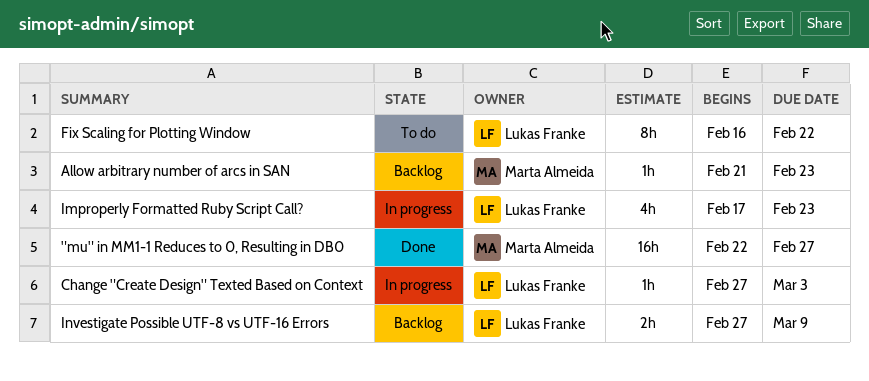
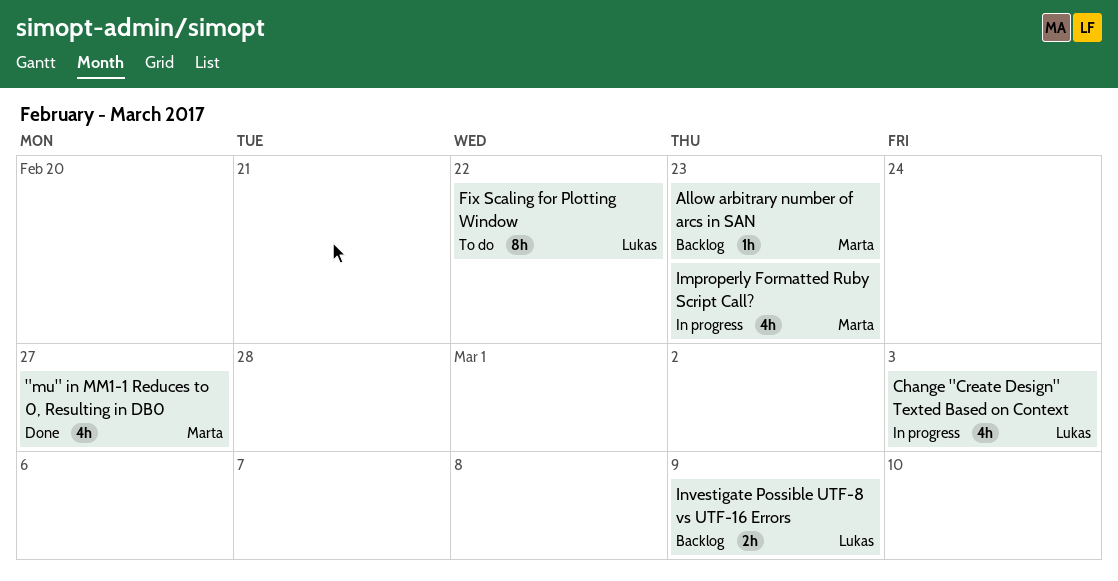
"mu" in MM1-1 Reduces to 0, Resulting in DB0, estimate: 16h -> 4h
Change "Create Design" Texted Based on Context, estimate: 1h -> 4h
Improperly Formatted Ruby Script Call?, owner: Lukas Franke -> Marta Almeida

